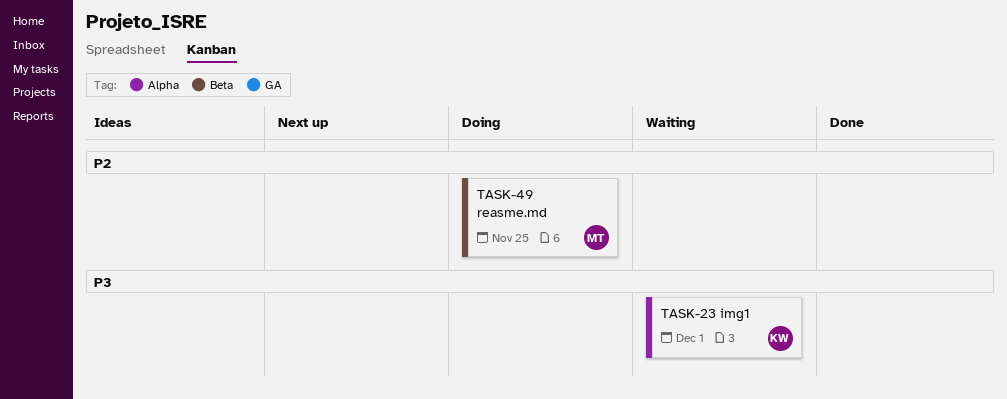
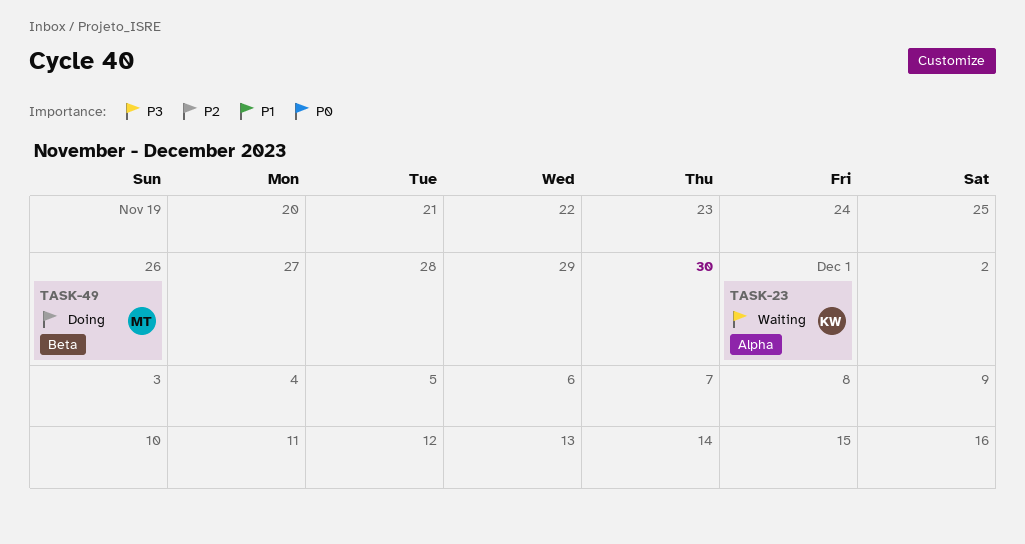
TASK-49, due: Nov 25 -> Nov 26

